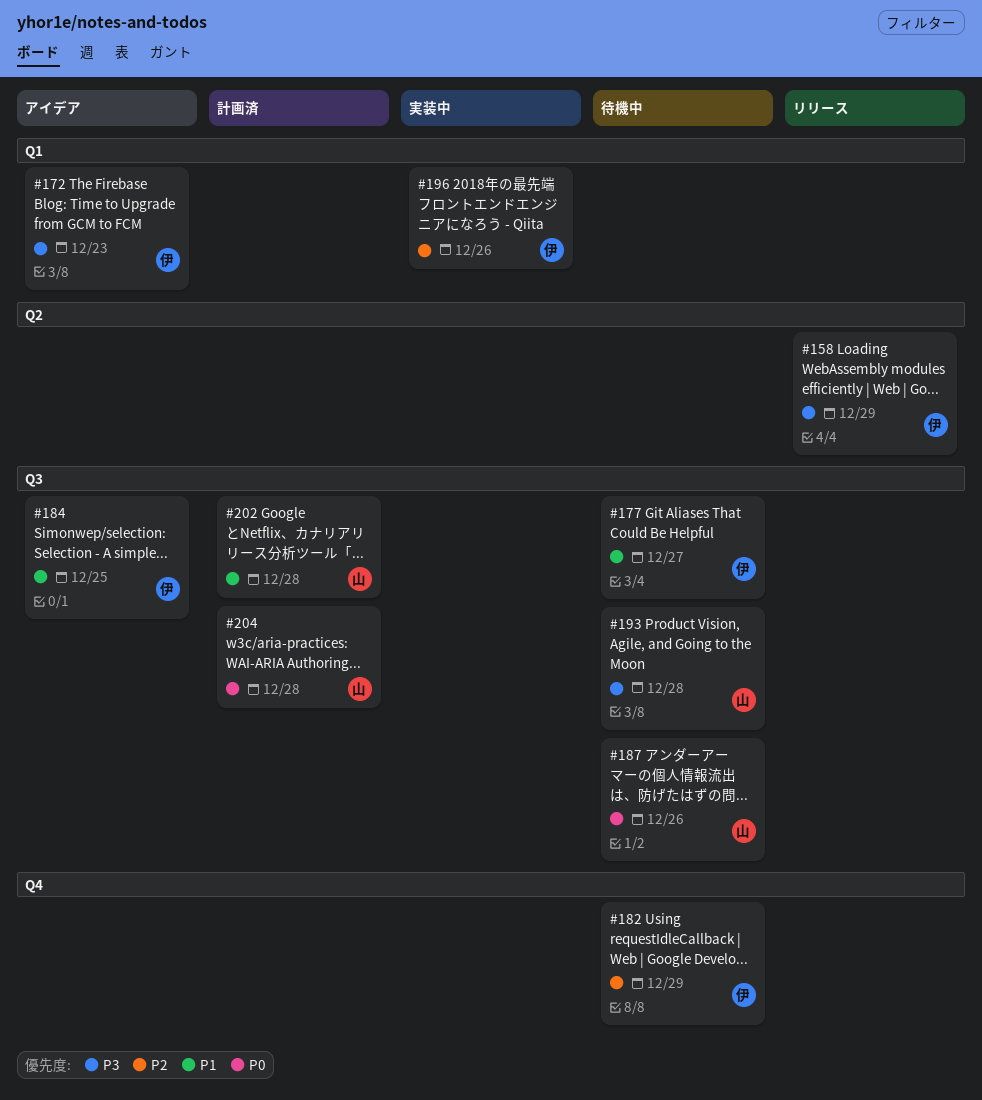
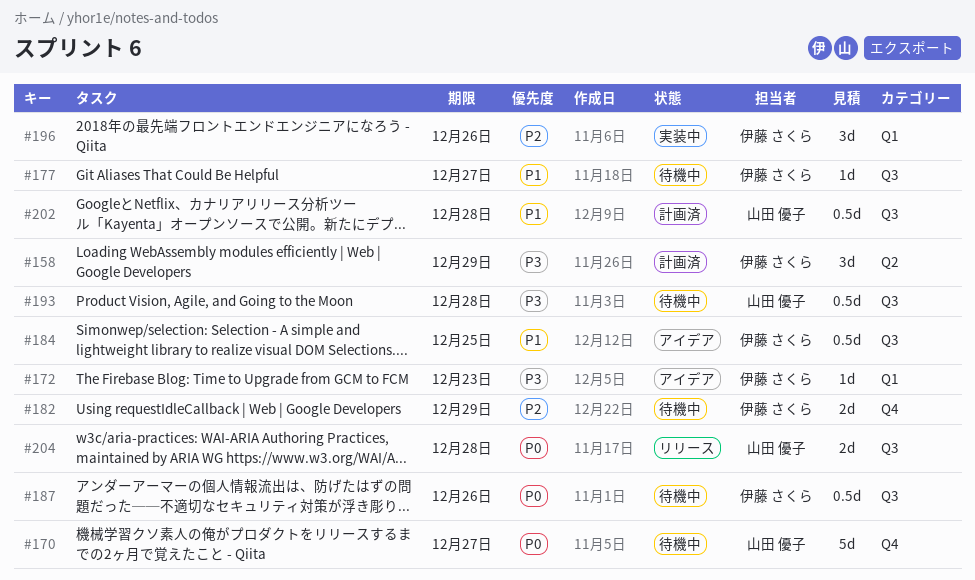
#158, status: リリース -> 計画済
#170: none -> present
#187, owner: 山田 優子 -> 伊藤 さくら
#204, status: 計画済 -> リリース

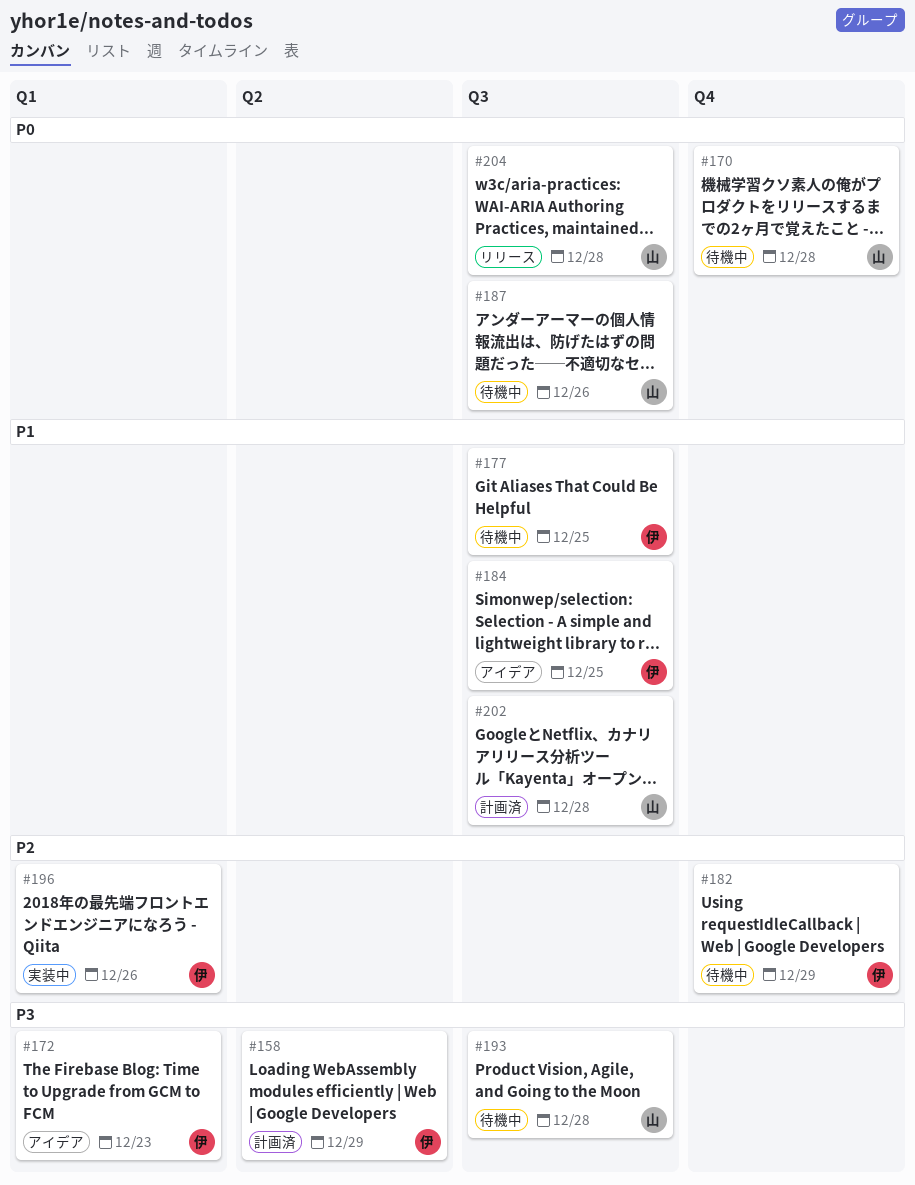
#170, due: Dec 27 -> Dec 28
#177, due: Dec 27 -> Dec 25
#187, owner: 伊藤 さくら -> 山田 優子

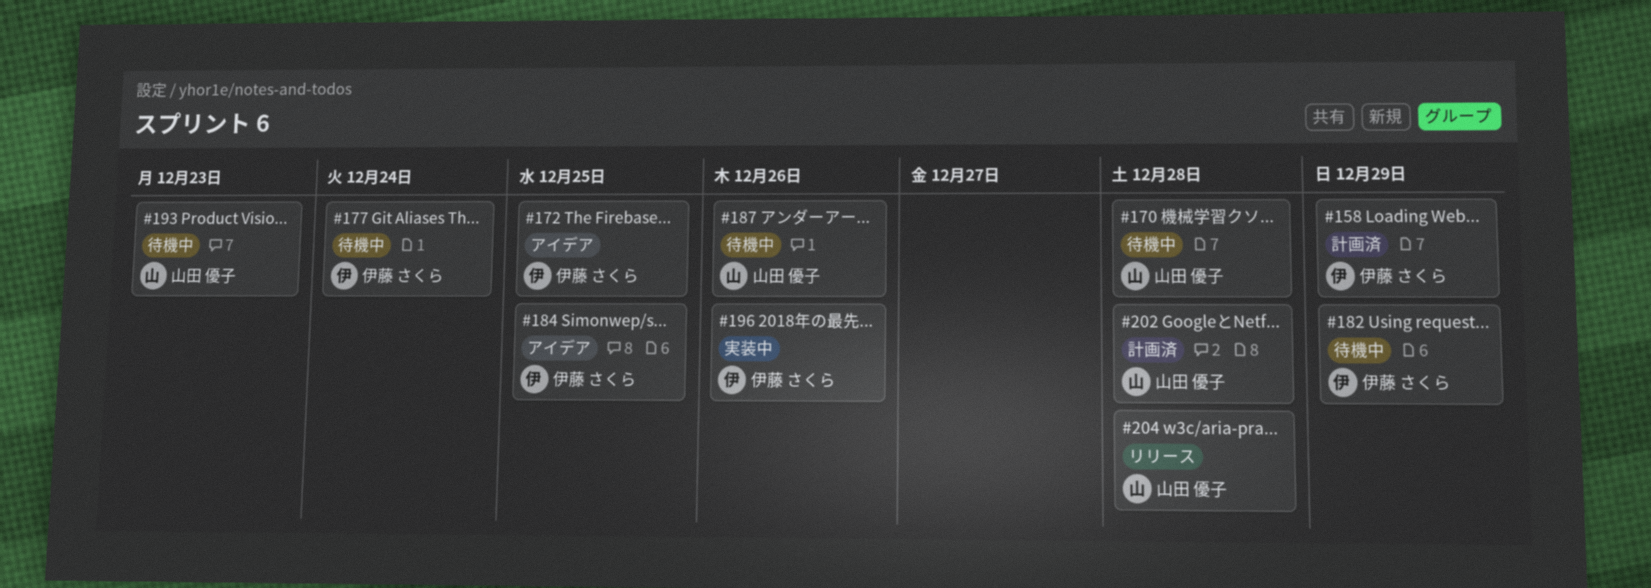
#172, due: Dec 23 -> Dec 25
#177, due: Dec 25 -> Dec 24
#193, due: Dec 28 -> Dec 23

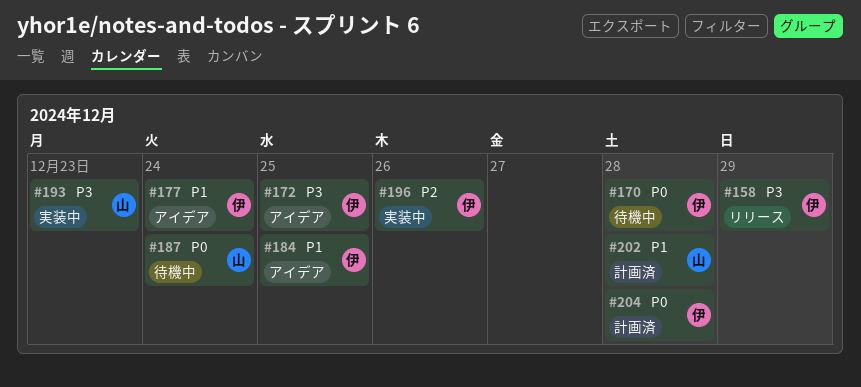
#158, status: 計画済 -> リリース
#170, owner: 山田 優子 -> 伊藤 さくら
#177, status: 待機中 -> アイデア
#182: present -> none
#187, due: Dec 26 -> Dec 24
#193, status: 待機中 -> 実装中
#204, status: リリース -> 計画済
#204, owner: 山田 優子 -> 伊藤 さくら

